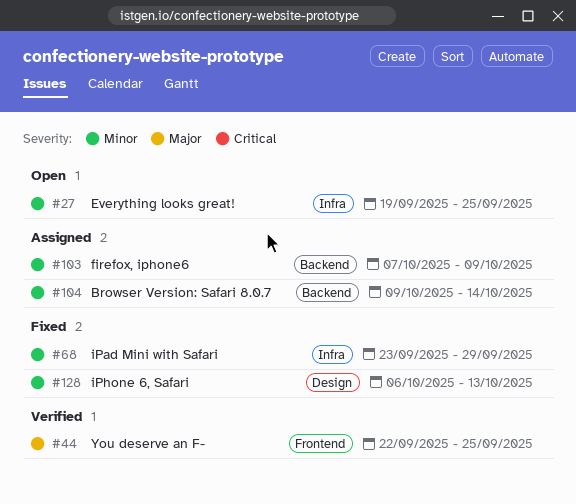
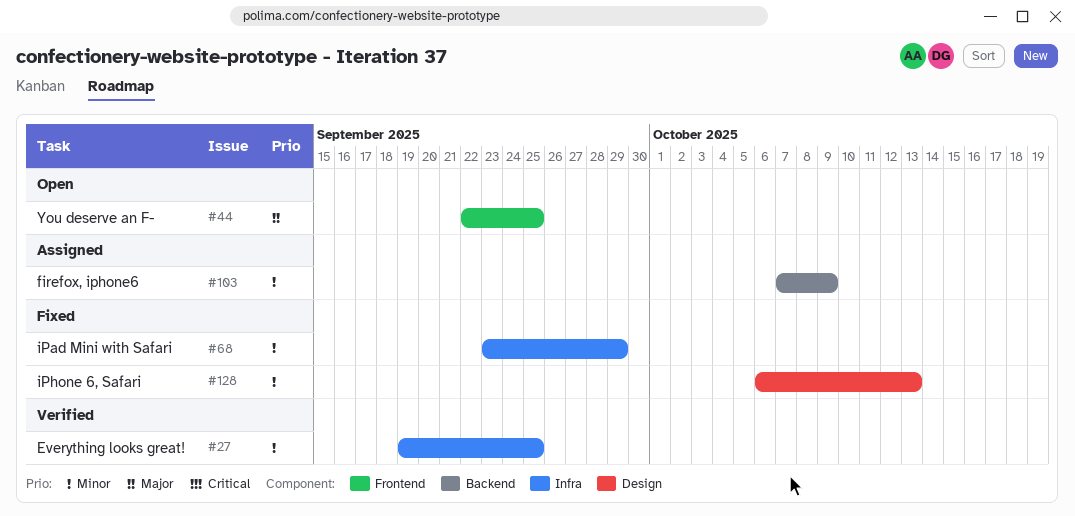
#27, status: Open -> Verified
#44, status: Verified -> Open
#104: present -> none

